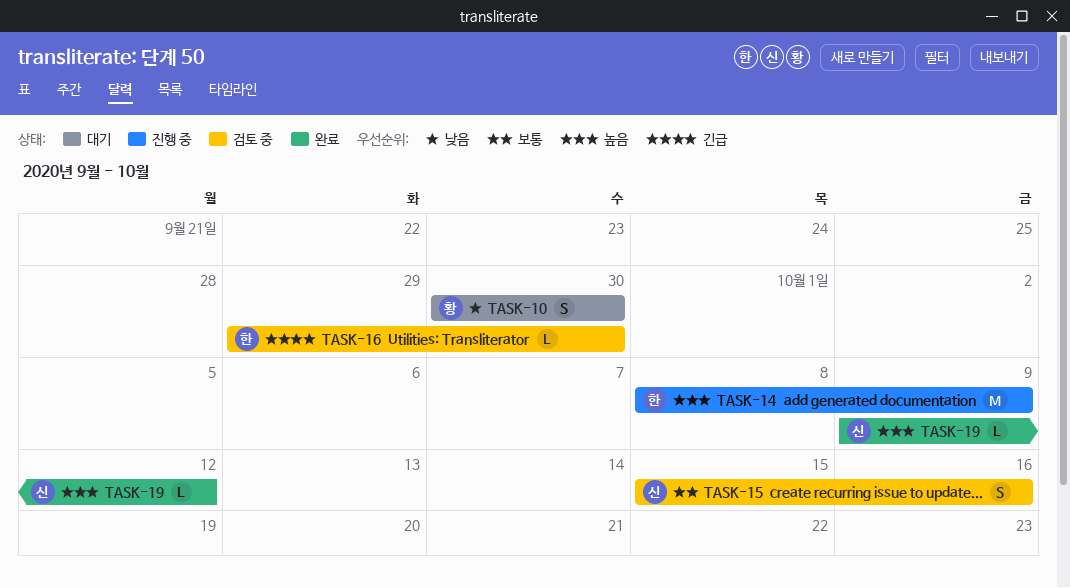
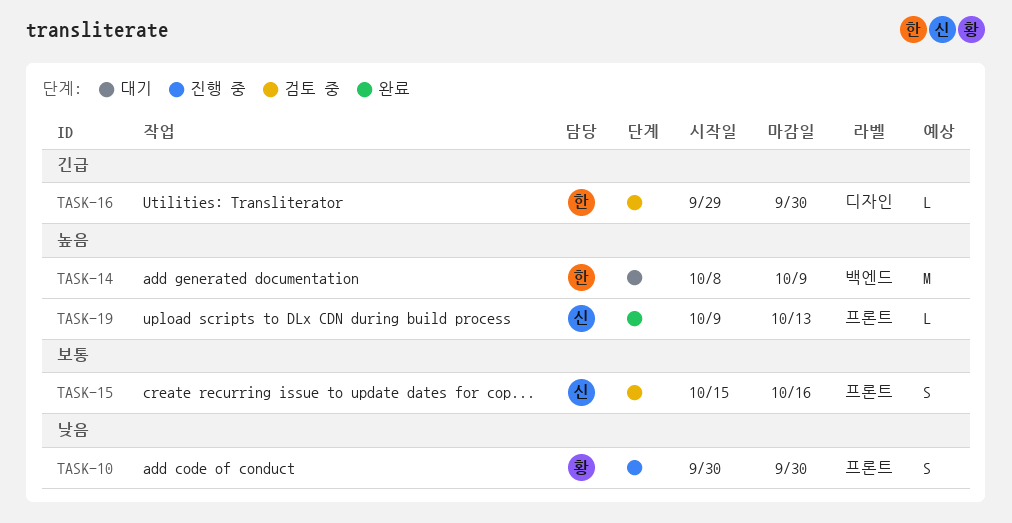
TASK-10, status: 대기 -> 진행 중
TASK-14, status: 진행 중 -> 대기
TASK-19, due: Oct 12 -> Oct 13

